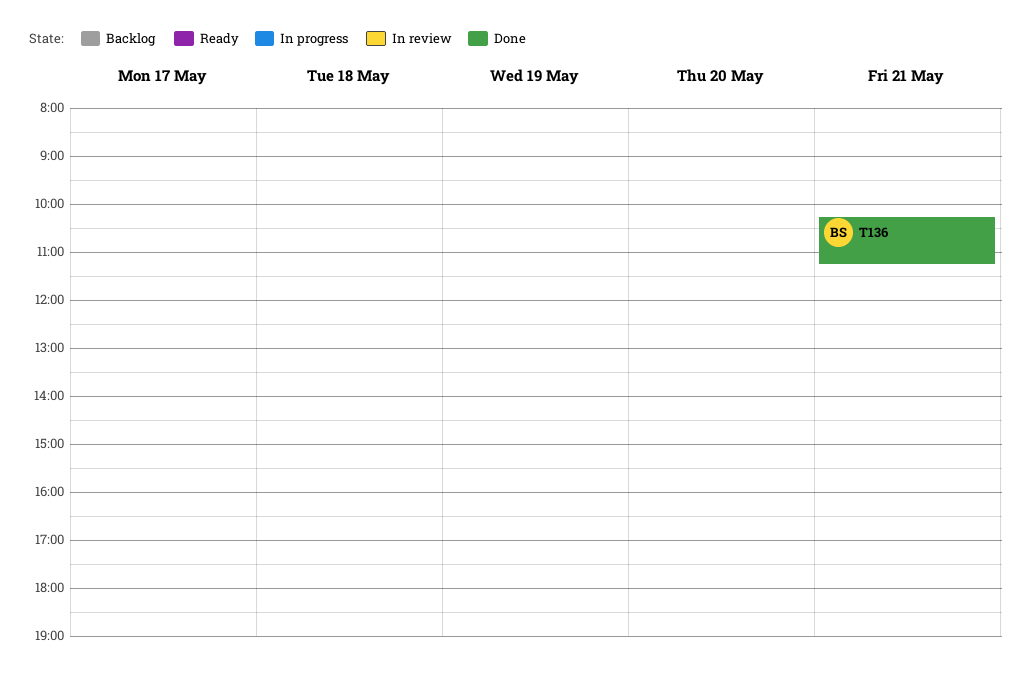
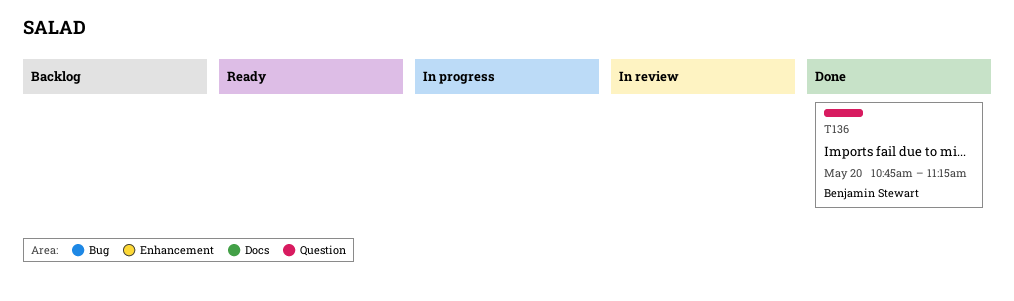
T136, day: May 21 -> May 20
T136, begins: 10:15 -> 10:45

